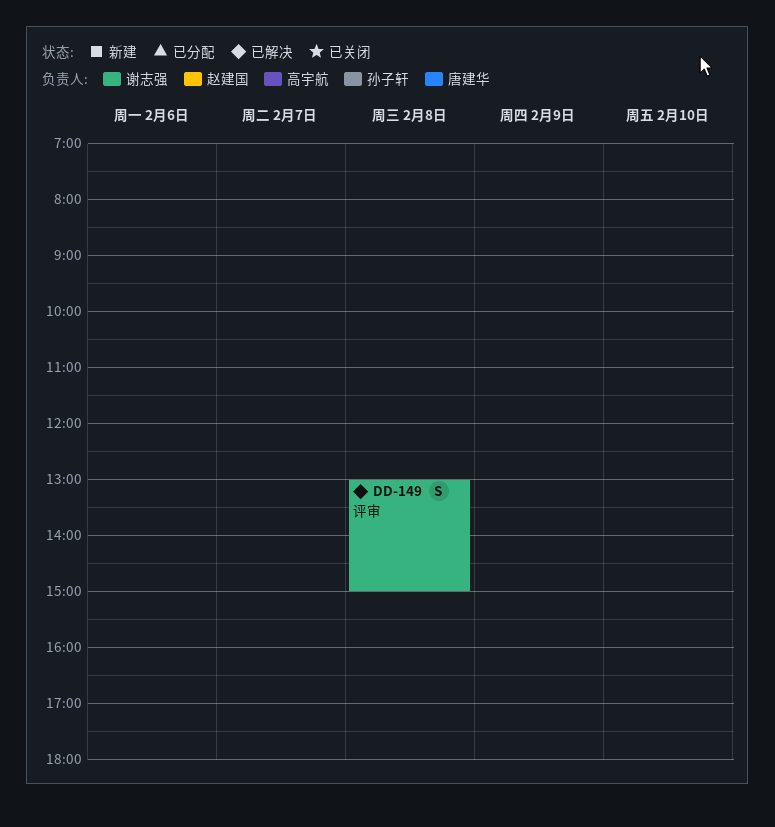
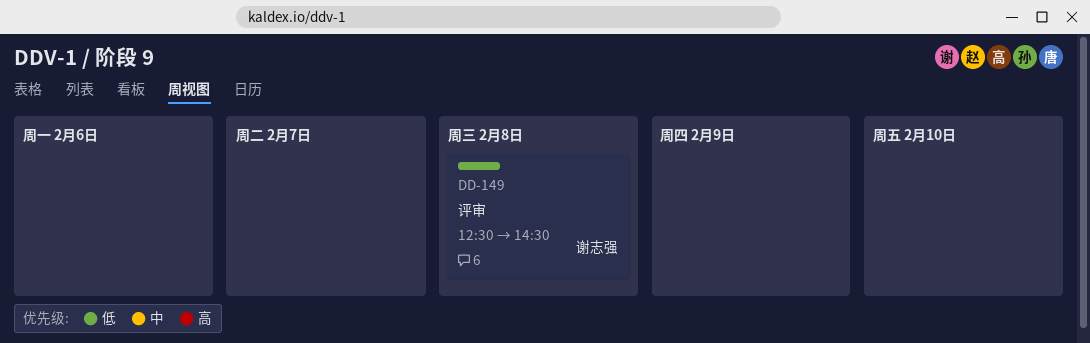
DD-149, begins: 13:00 -> 12:30
DD-149, ends: 15:00 -> 14:30

